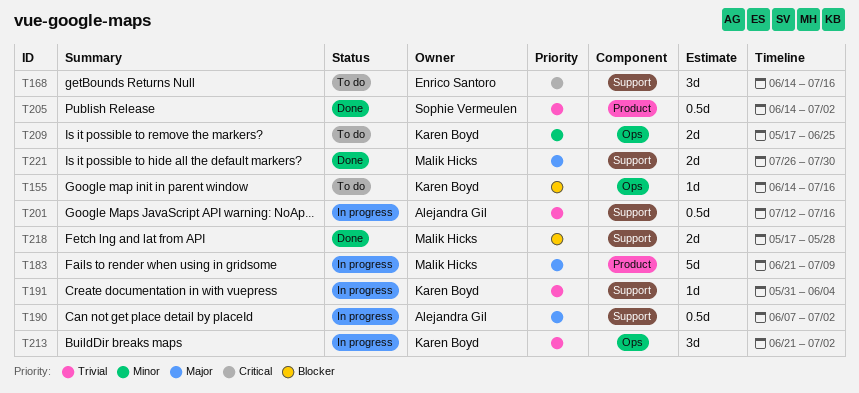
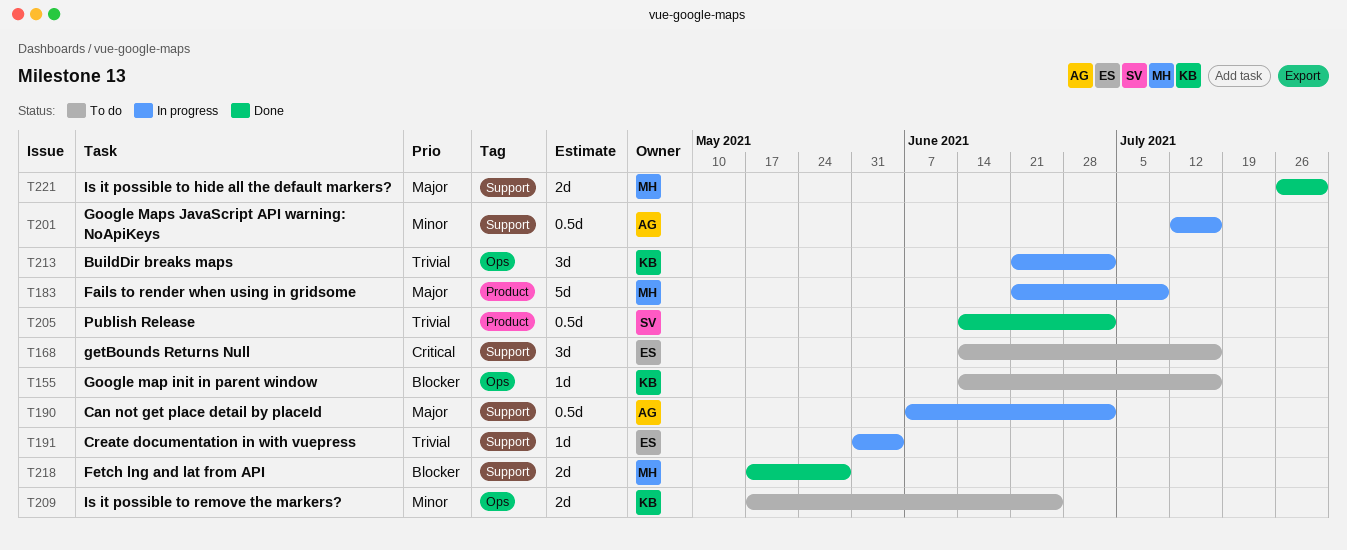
T191, owner: Karen Boyd -> Enrico Santoro
T201, priority: Trivial -> Minor

